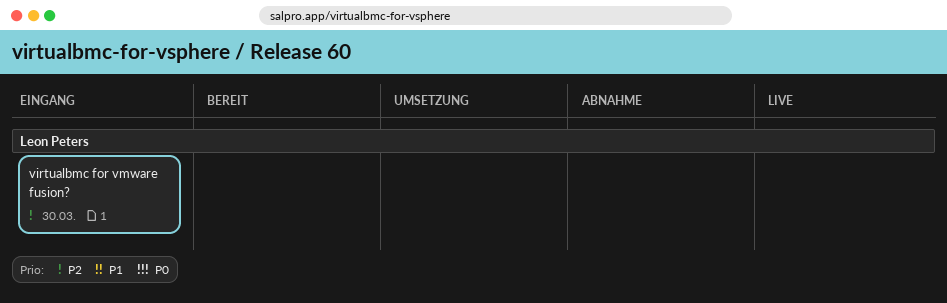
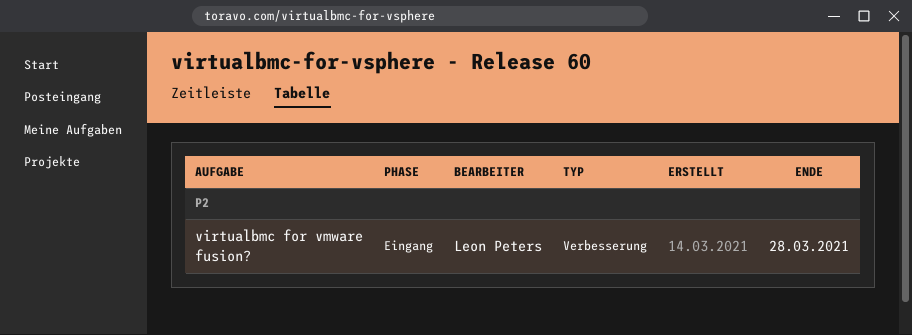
virtualbmc for vmware fusion?, due: Mar 30 -> Mar 28

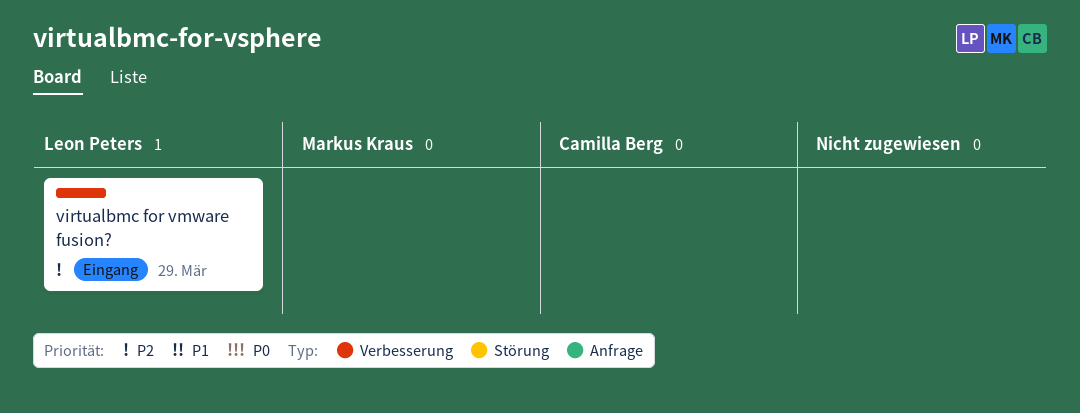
virtualbmc for vmware fusion?, due: Mar 28 -> Mar 29

